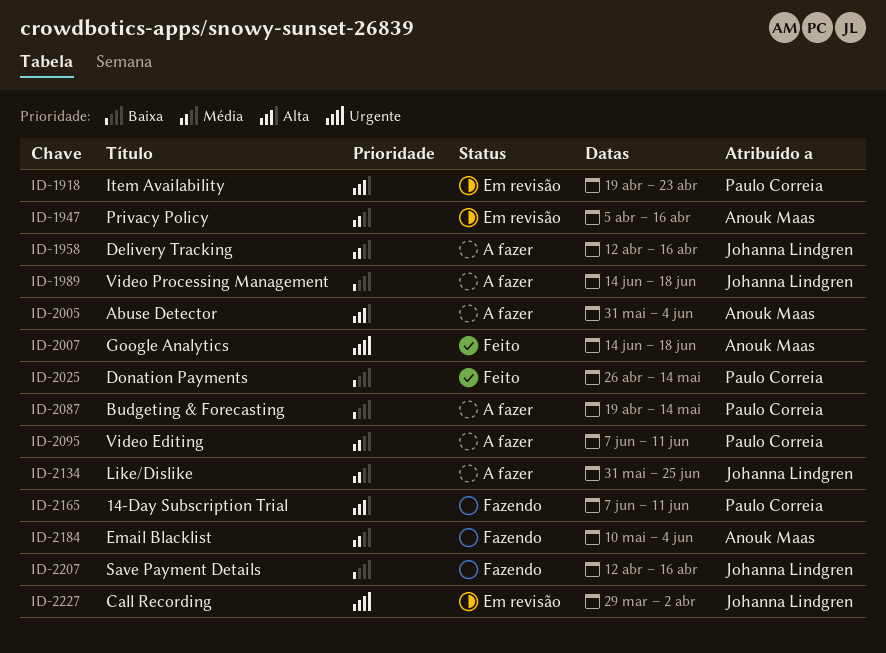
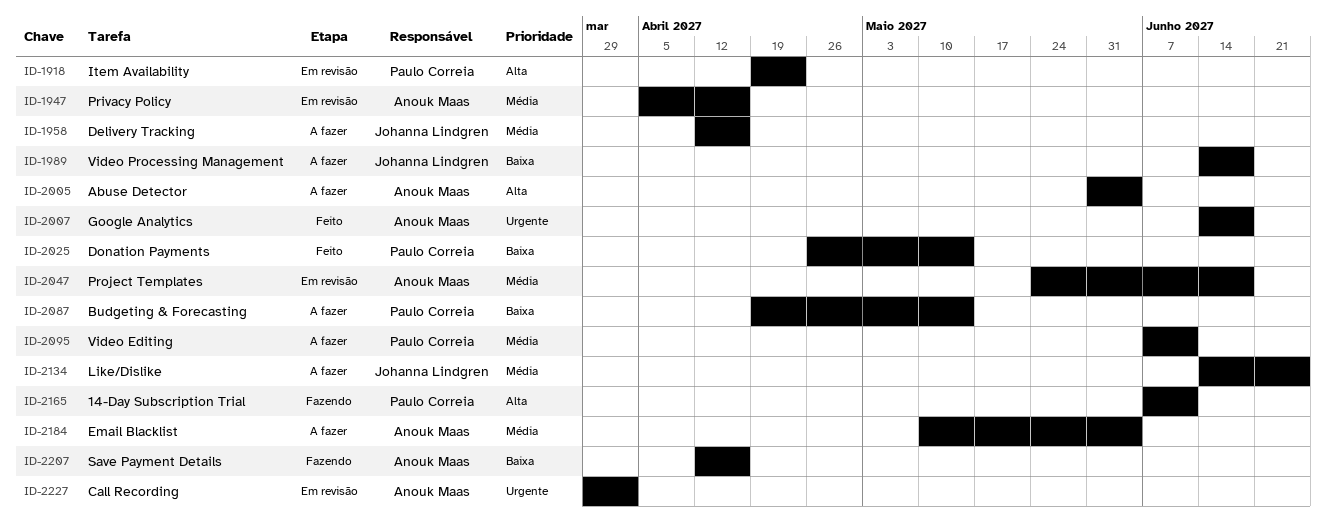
ID-2047: none -> present
ID-2134, start: May 31 -> Jun 14
ID-2184, status: Fazendo -> A fazer
ID-2207, owner: Johanna Lindgren -> Anouk Maas
ID-2227, owner: Johanna Lindgren -> Anouk Maas

